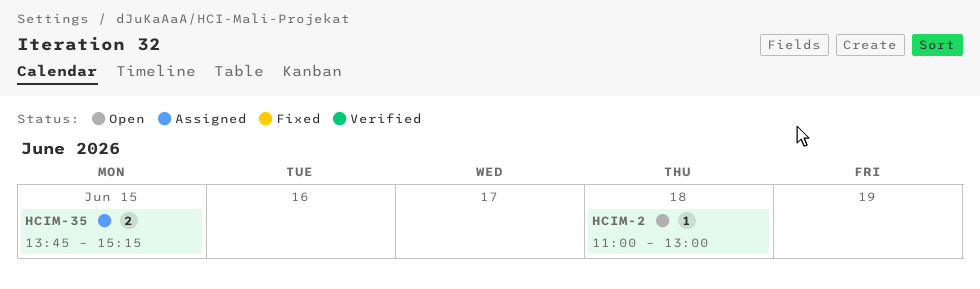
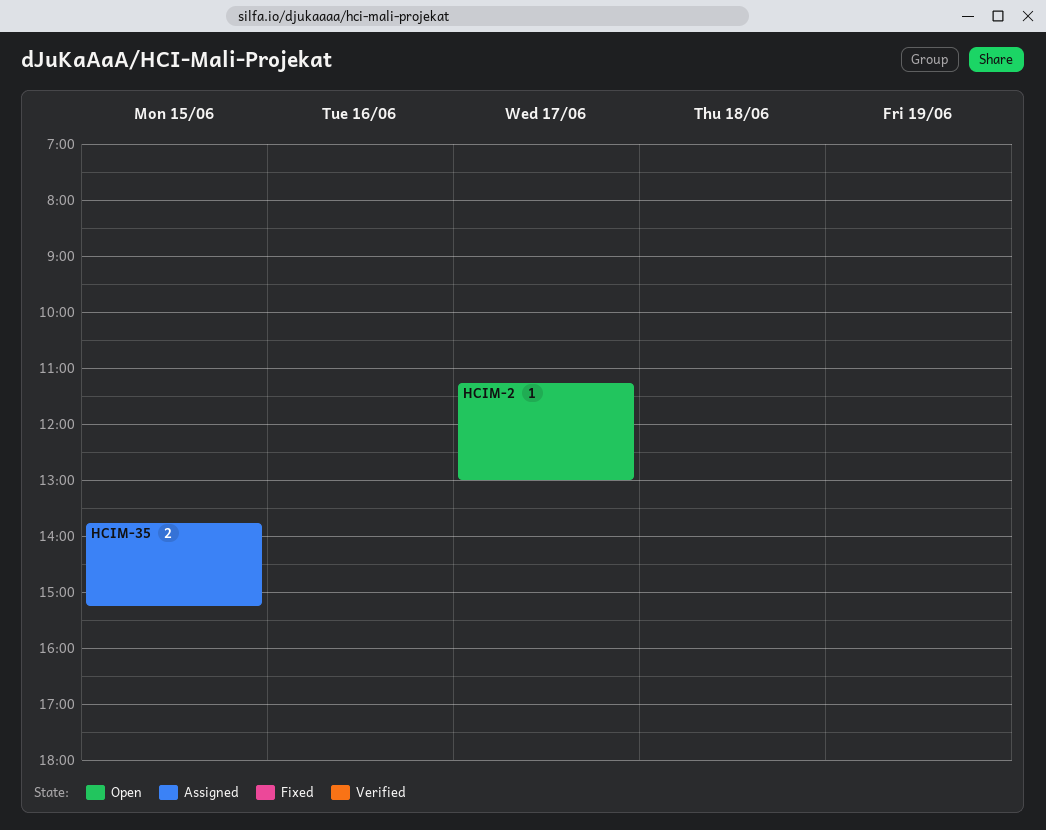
HCIM-2, day: Jun 18 -> Jun 17
HCIM-2, begins: 11:00 -> 11:15

